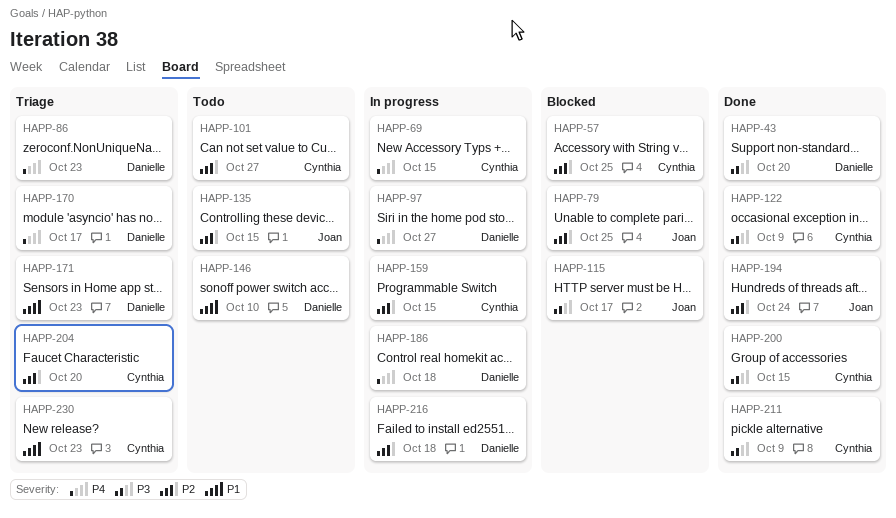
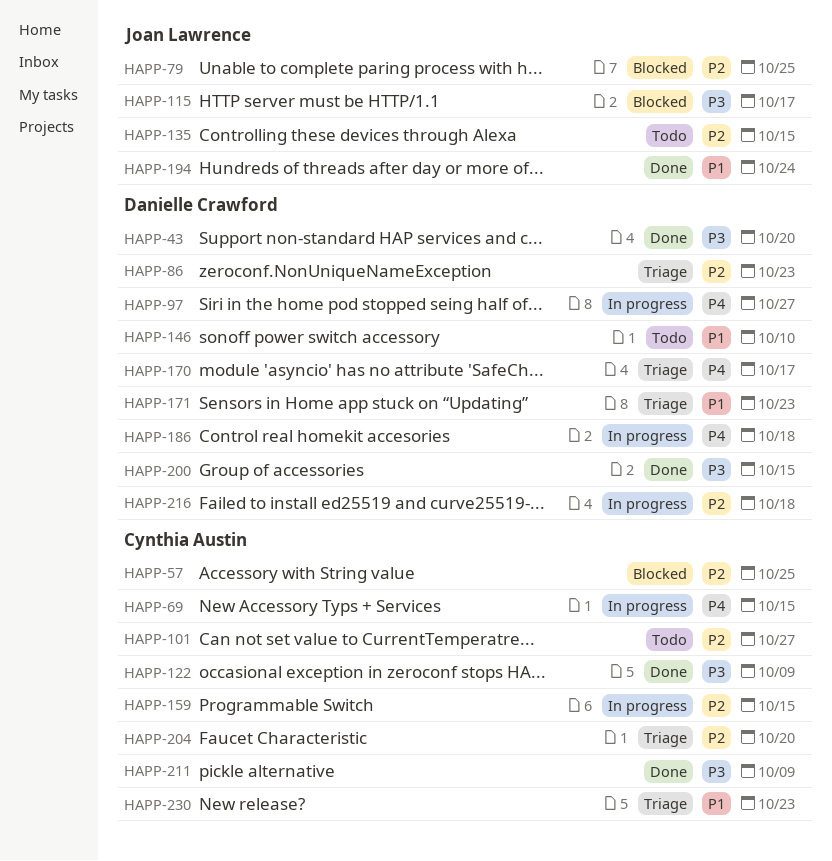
HAPP-86, priority: P4 -> P2
HAPP-194, priority: P2 -> P1
HAPP-200, owner: Cynthia Austin -> Danielle Crawford

